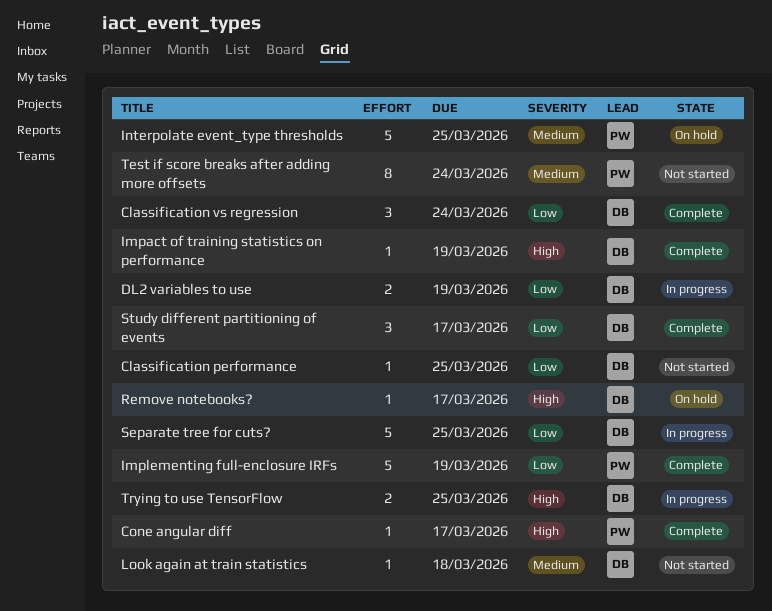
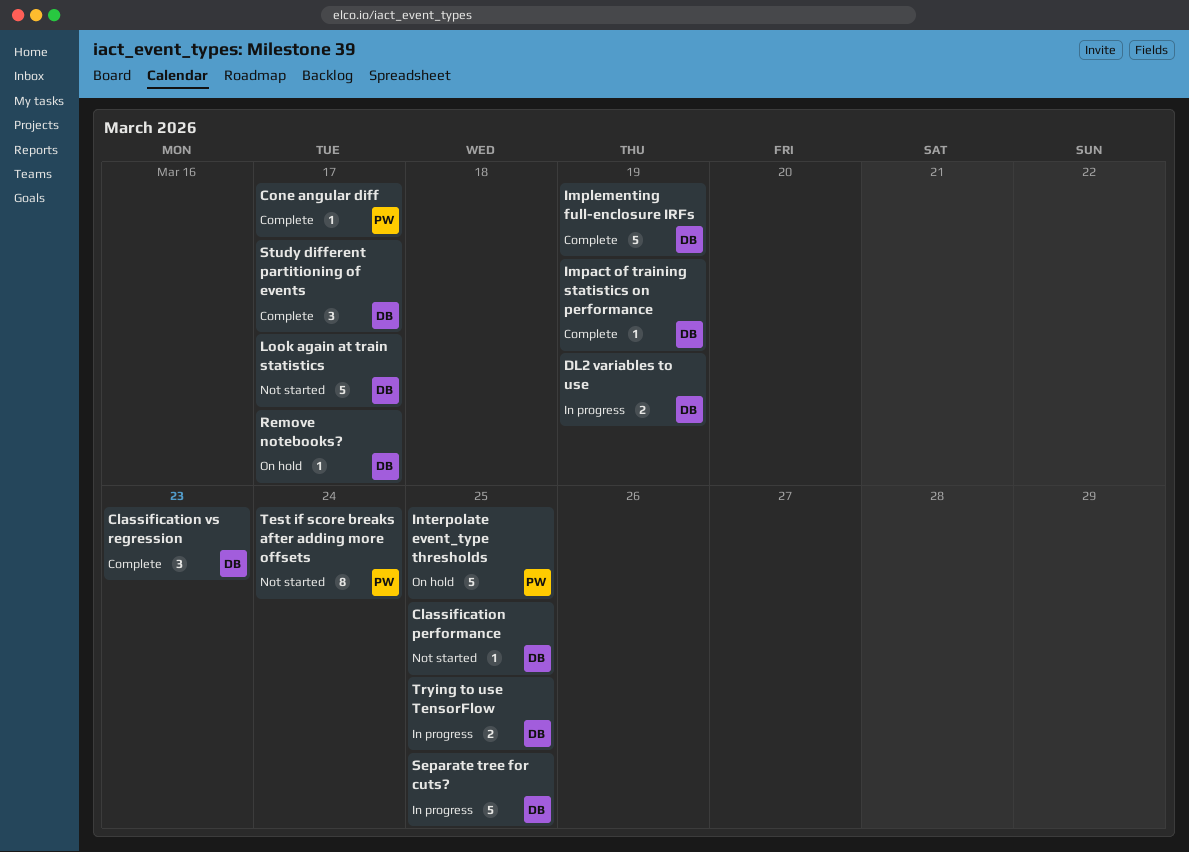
Classification vs regression, due: Mar 24 -> Mar 23
Implementing full-enclosure IRFs, owner: PW -> DB
Look again at train statistics, estimate: 1 -> 5
Look again at train statistics, due: Mar 18 -> Mar 17

